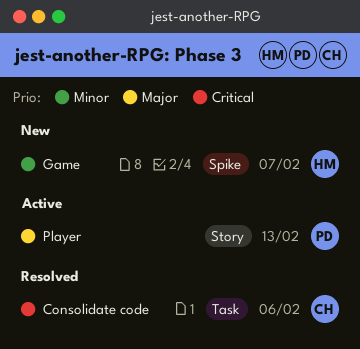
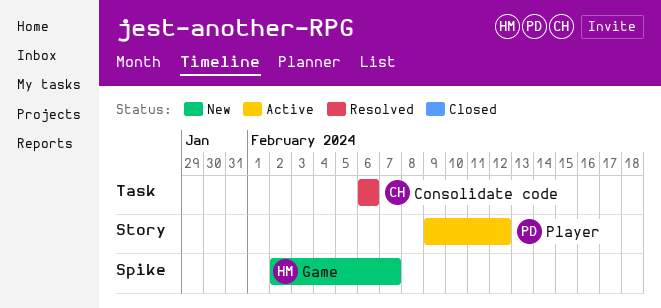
Player, due: Feb 13 -> Feb 12

